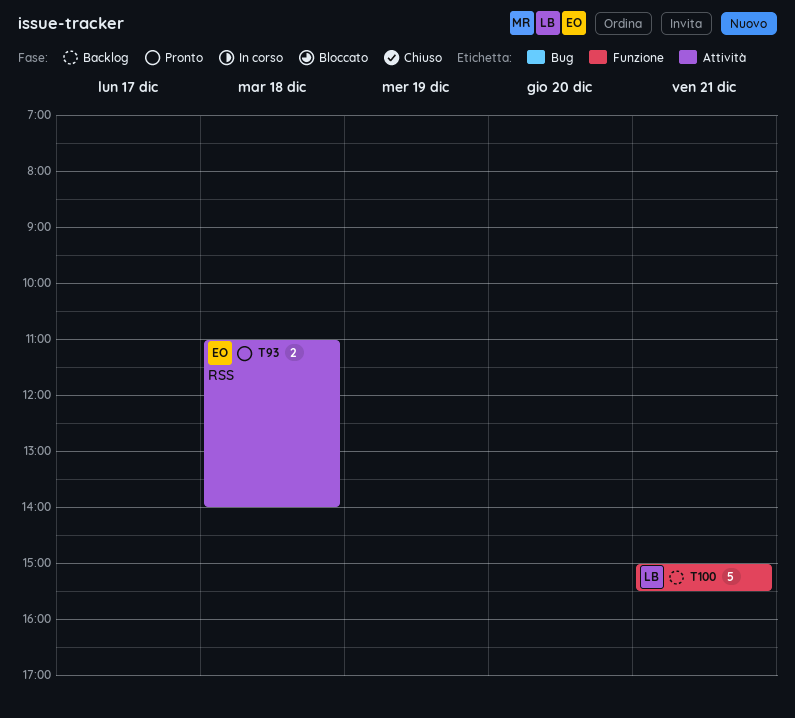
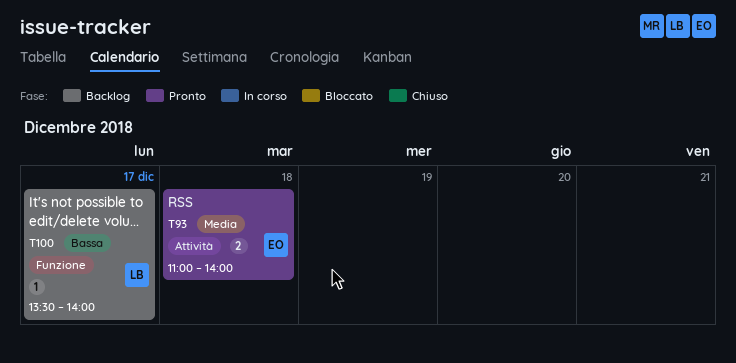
T100, estimate: 5 -> 1
T100, day: Dec 21 -> Dec 17
T100, begins: 15:00 -> 13:30
T100, ends: 15:30 -> 14:00

